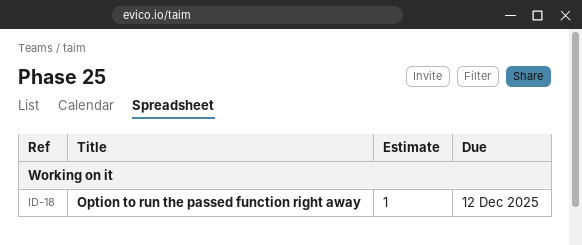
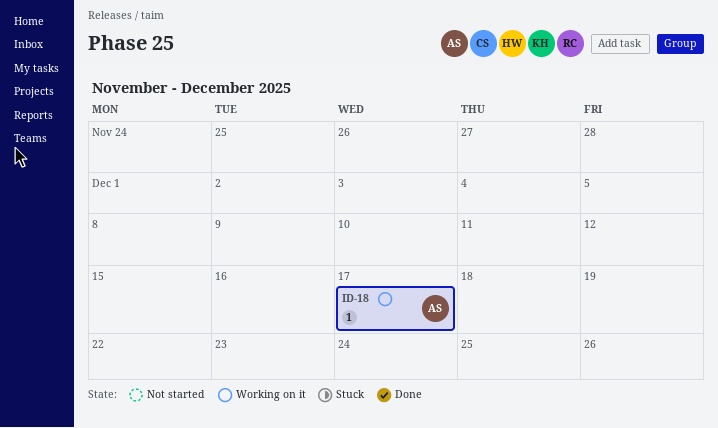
ID-18, due: Dec 12 -> Dec 17

